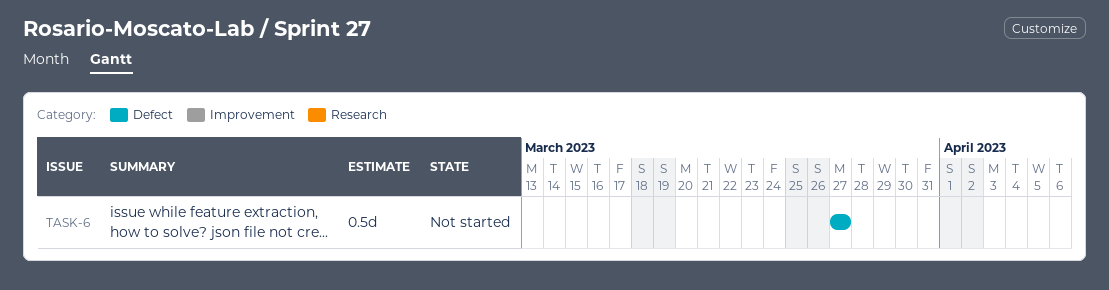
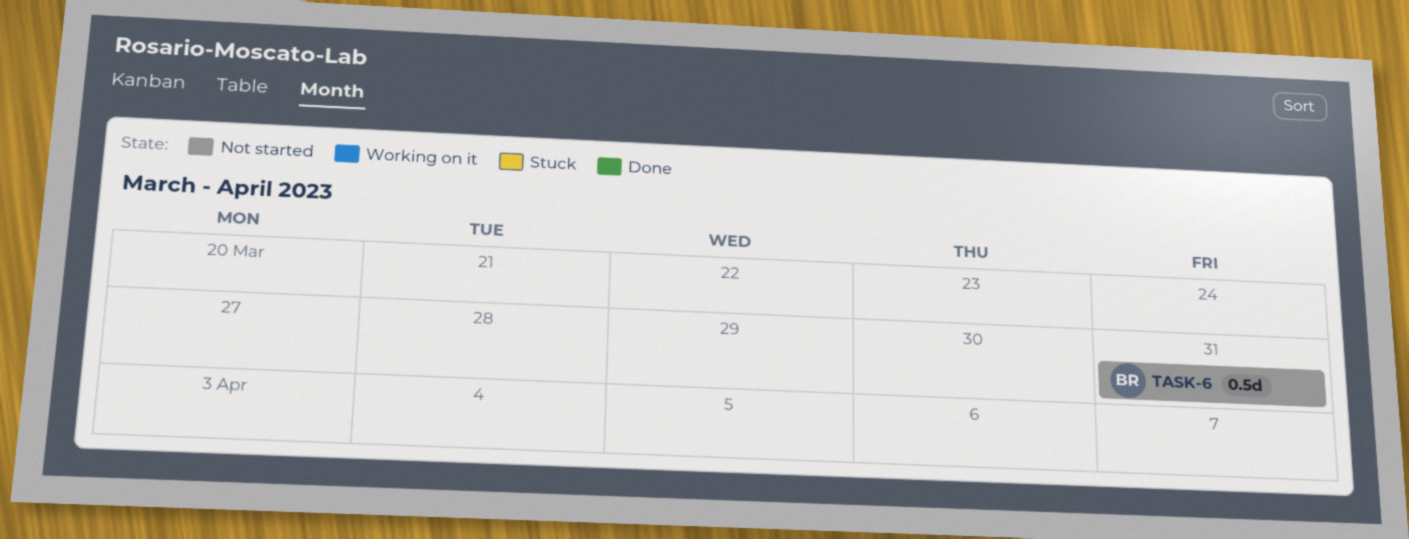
TASK-6, start: Mar 27 -> Mar 31
TASK-6, due: Mar 27 -> Mar 31

